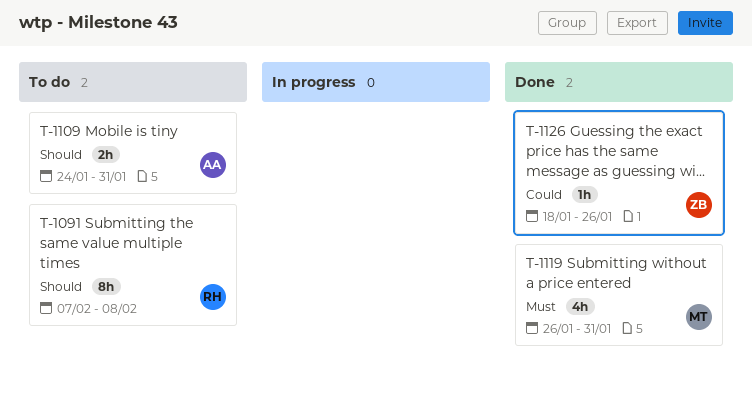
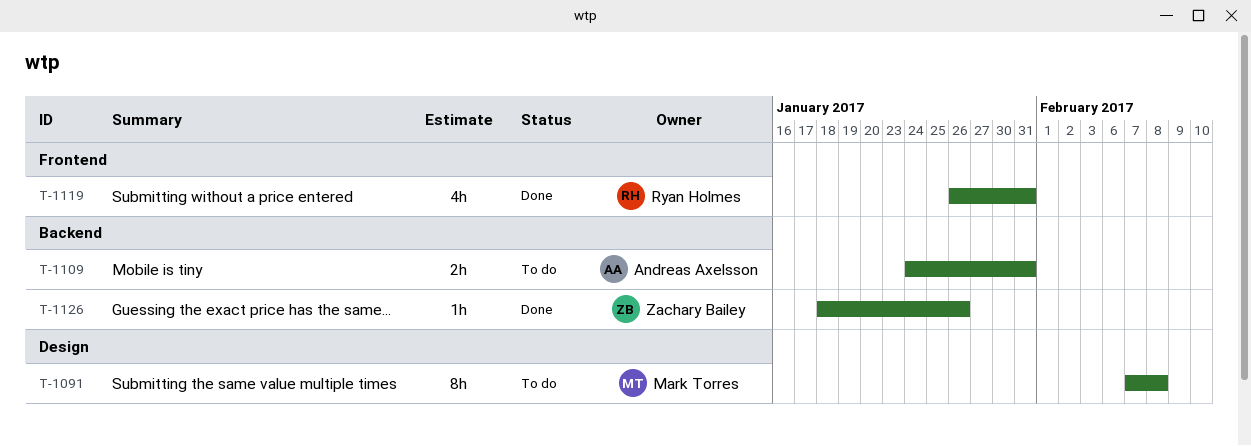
T-1091, owner: Ryan Holmes -> Mark Torres
T-1119, owner: Mark Torres -> Ryan Holmes

